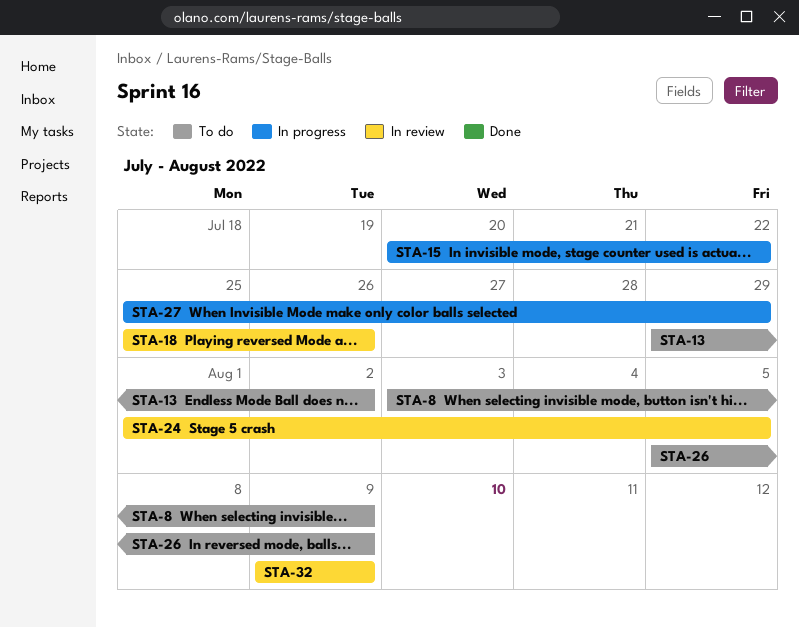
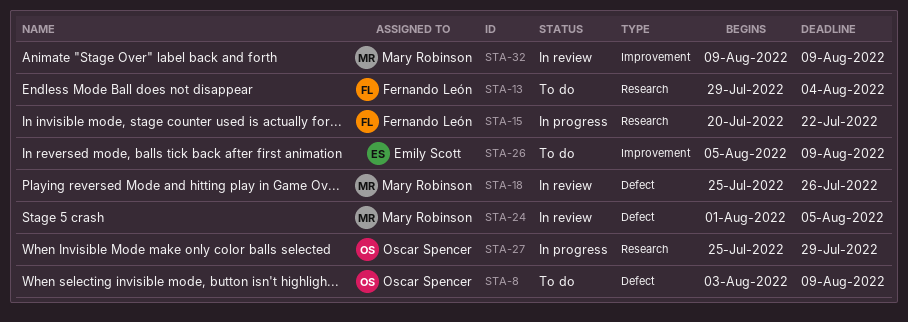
STA-13, due: Aug 2 -> Aug 4

